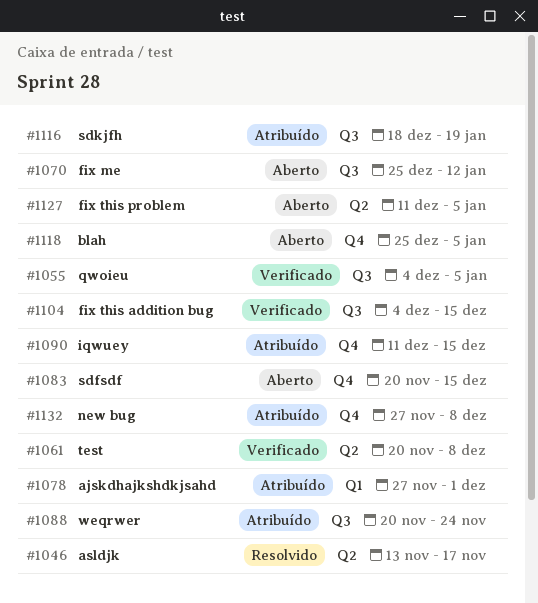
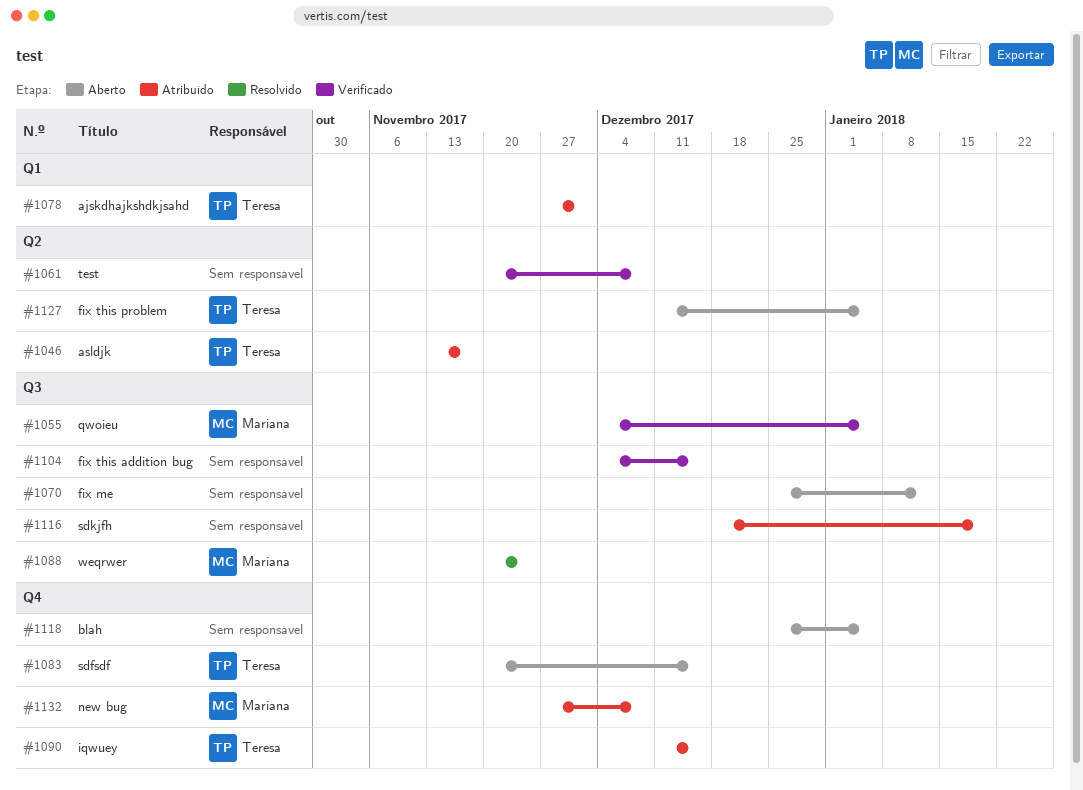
#1046, status: Resolvido -> Atribuído
#1088, status: Atribuído -> Resolvido

